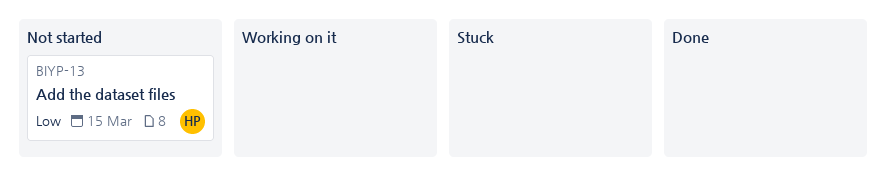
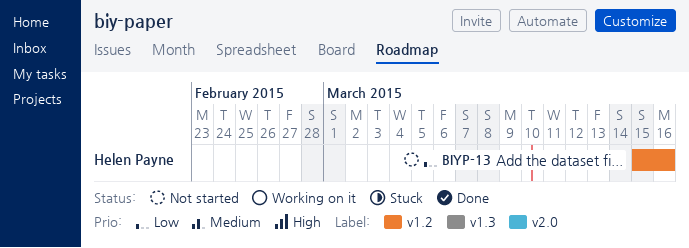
BIYP-13, due: Mar 15 -> Mar 16

